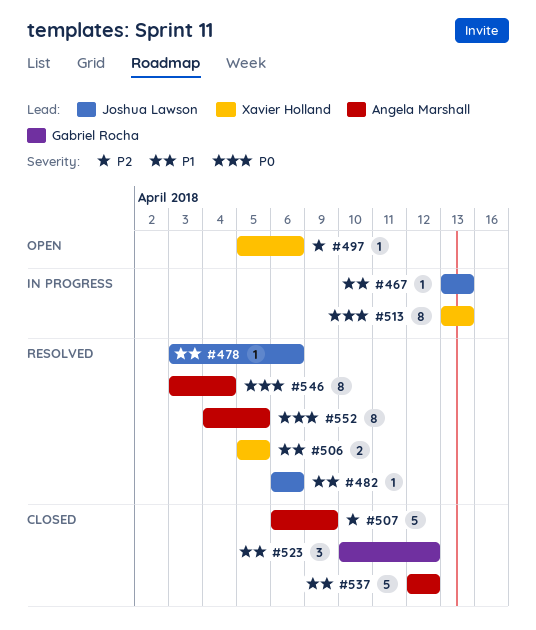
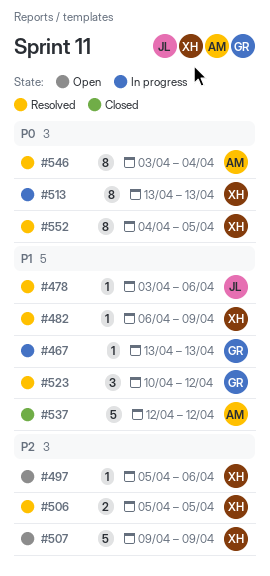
#467, owner: Joshua Lawson -> Gabriel Rocha
#482, owner: Joshua Lawson -> Xavier Holland
#482, due: Apr 6 -> Apr 9
#506, priority: P1 -> P2
#507, status: Closed -> Open
#507, owner: Angela Marshall -> Xavier Holland
#507, start: Apr 6 -> Apr 9
#523, status: Closed -> Resolved
#552, owner: Angela Marshall -> Xavier Holland

